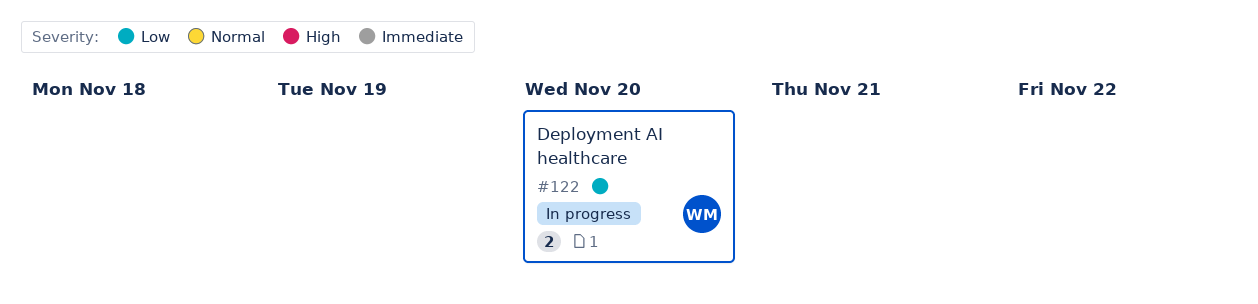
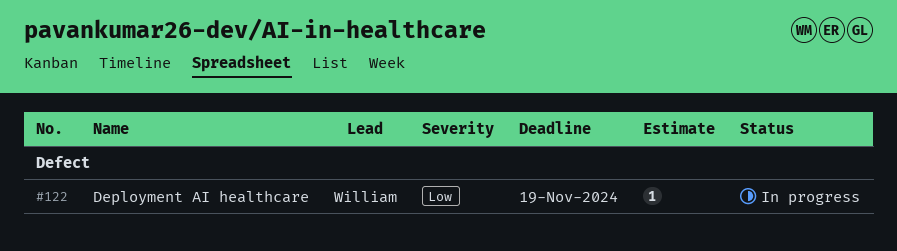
#122, estimate: 2 -> 1
#122, due: Nov 20 -> Nov 19

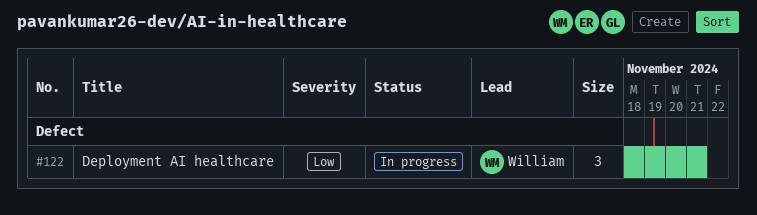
#122, estimate: 1 -> 3
#122, due: Nov 19 -> Nov 21

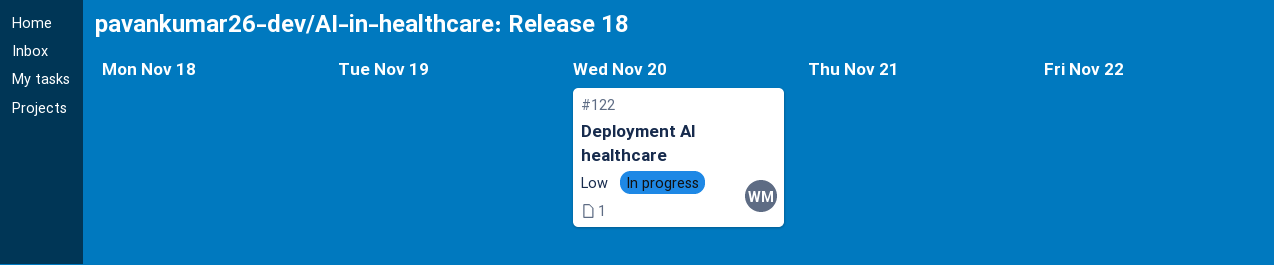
#122, due: Nov 21 -> Nov 20

